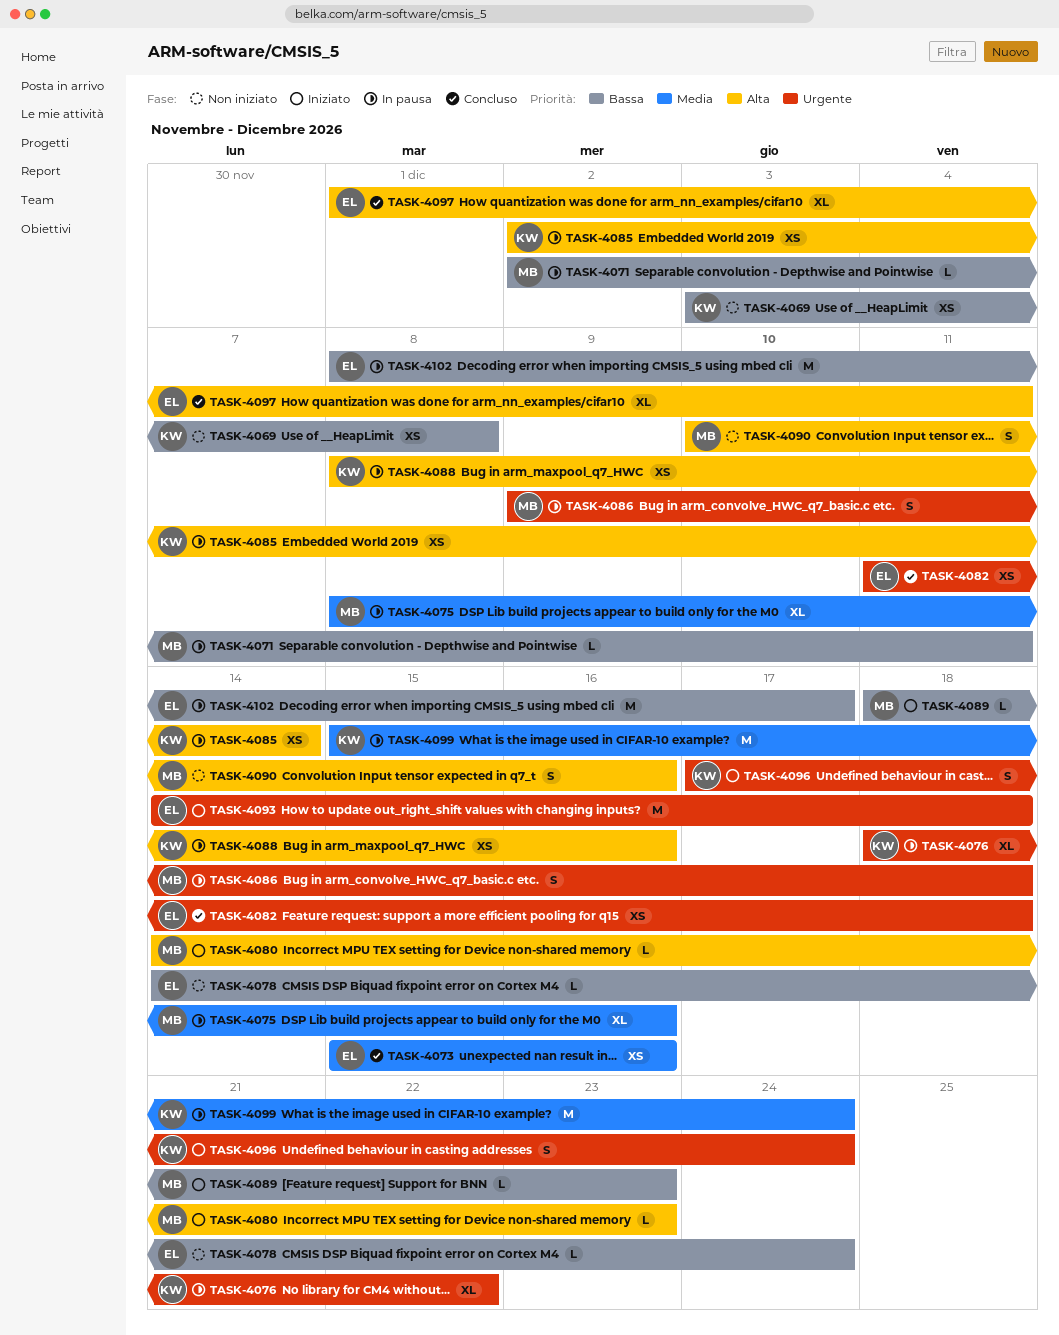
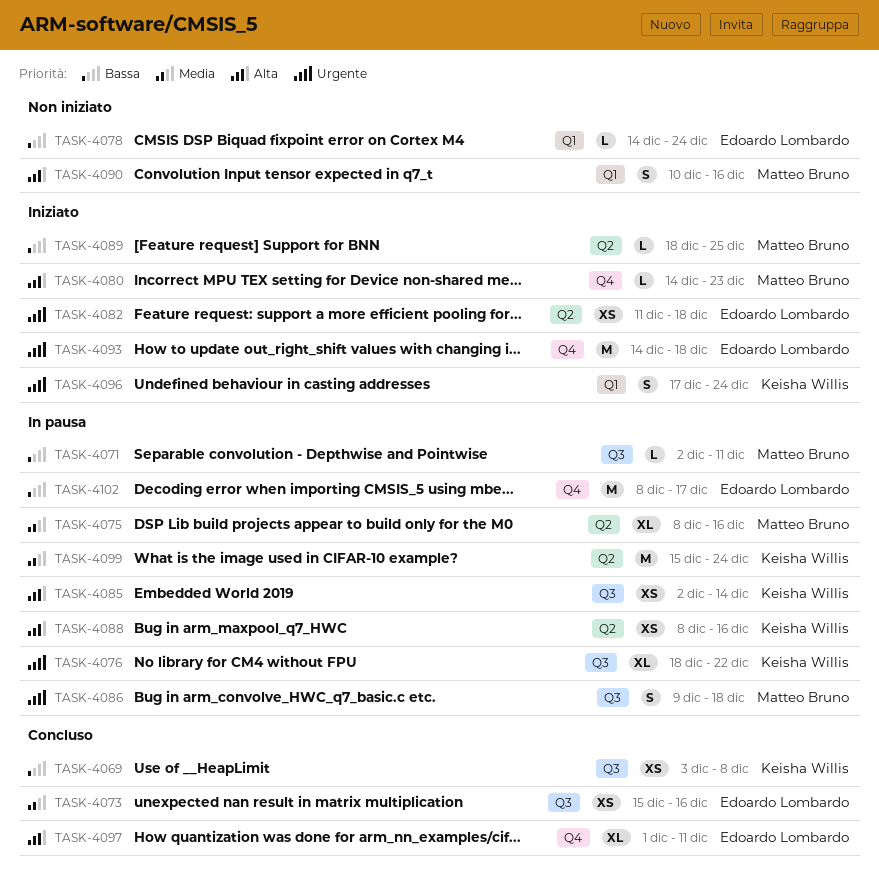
TASK-4069, status: Non iniziato -> Concluso
TASK-4082, status: Concluso -> Iniziato
TASK-4089, due: Dec 23 -> Dec 25

